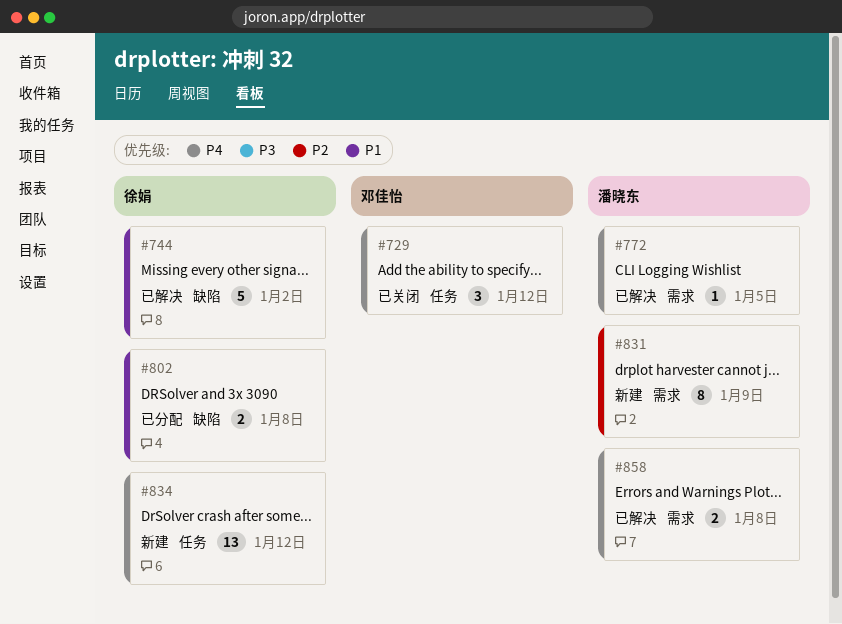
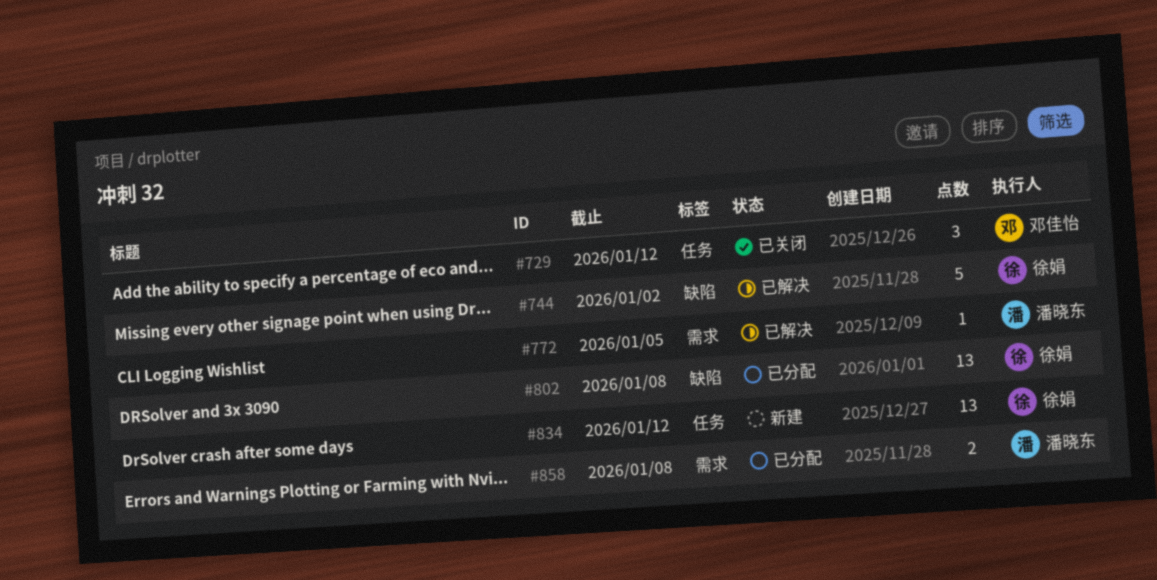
#802, estimate: 2 -> 13
#831: present -> none
#858, status: 已解决 -> 已分配

